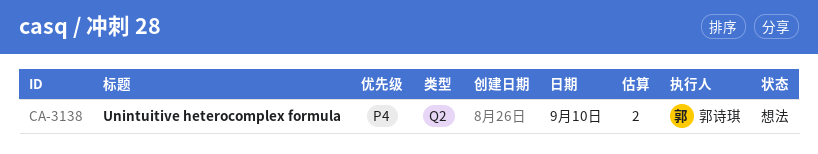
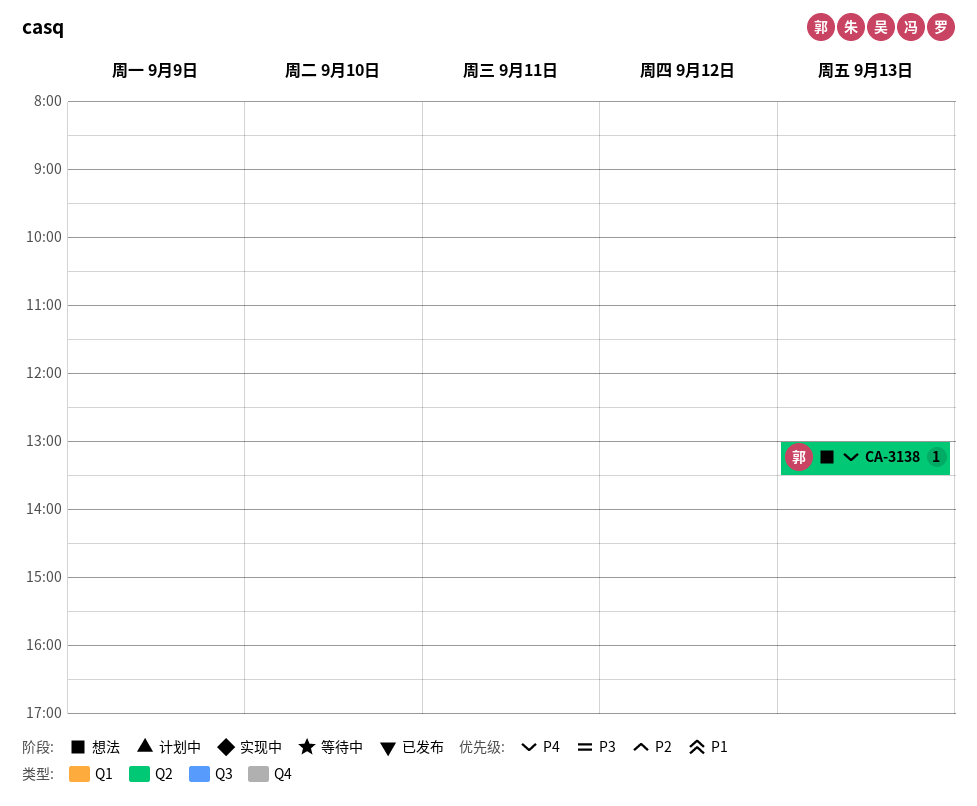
CA-3138, estimate: 2 -> 1
CA-3138, day: Sep 10 -> Sep 13

